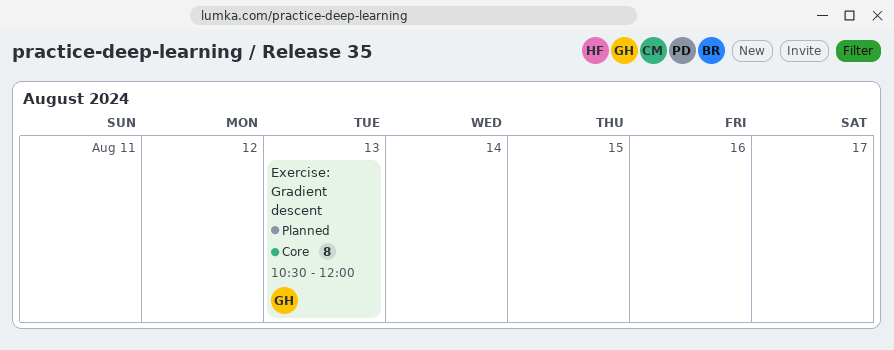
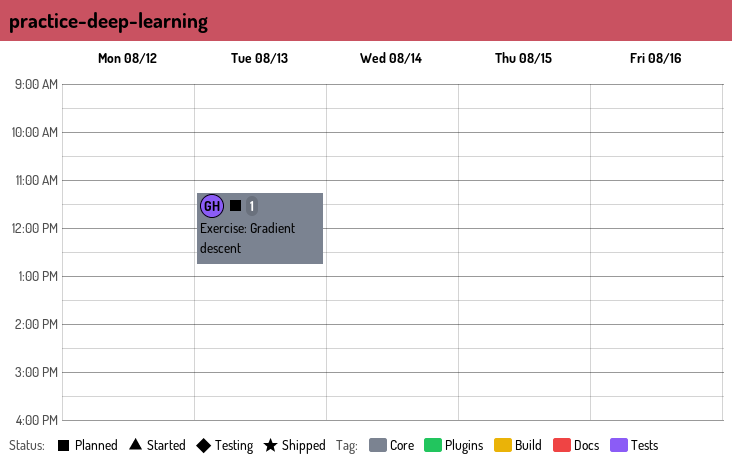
Exercise: Gradient descent, estimate: 8 -> 1
Exercise: Gradient descent, begins: 10:30 -> 11:15
Exercise: Gradient descent, ends: 12:00 -> 12:45

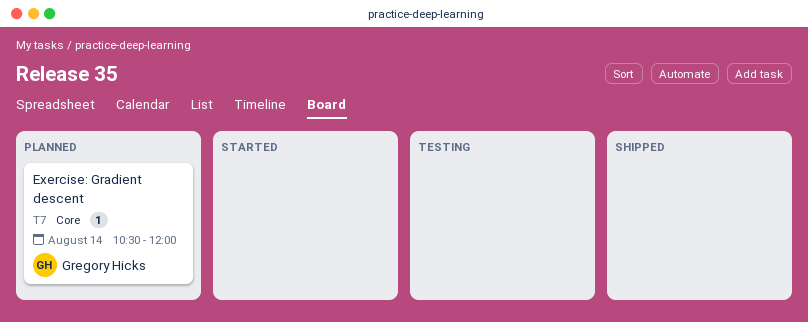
Exercise: Gradient descent, day: Aug 13 -> Aug 14
Exercise: Gradient descent, begins: 11:15 -> 10:30
Exercise: Gradient descent, ends: 12:45 -> 12:00

